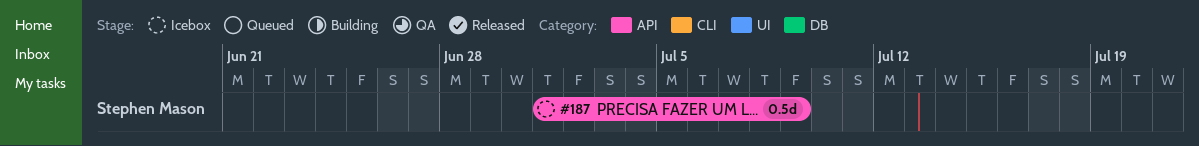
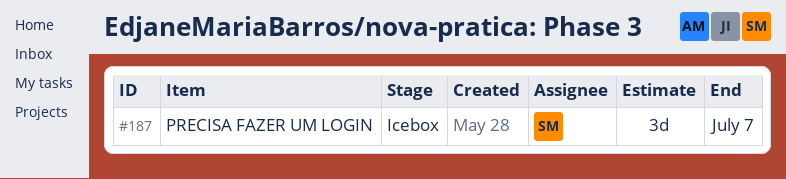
#187, estimate: 0.5d -> 3d
#187, due: Jul 9 -> Jul 7

